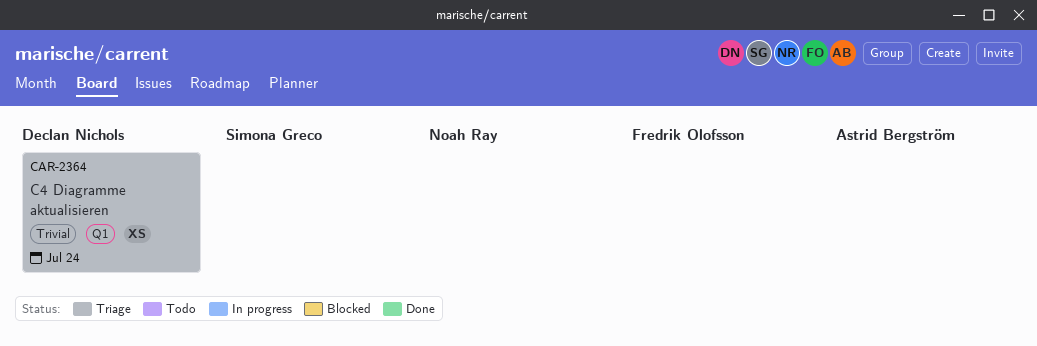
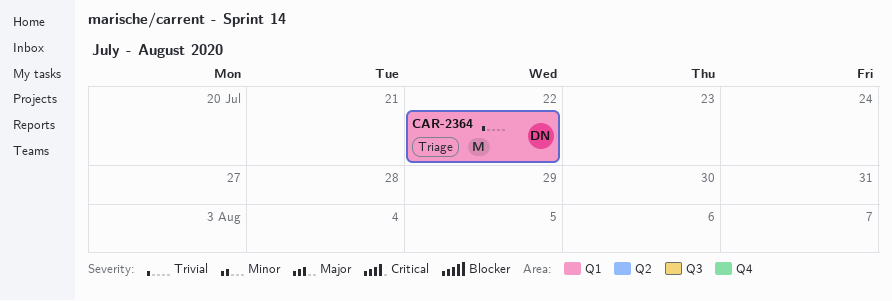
CAR-2364, estimate: XS -> M
CAR-2364, due: Jul 24 -> Jul 22

